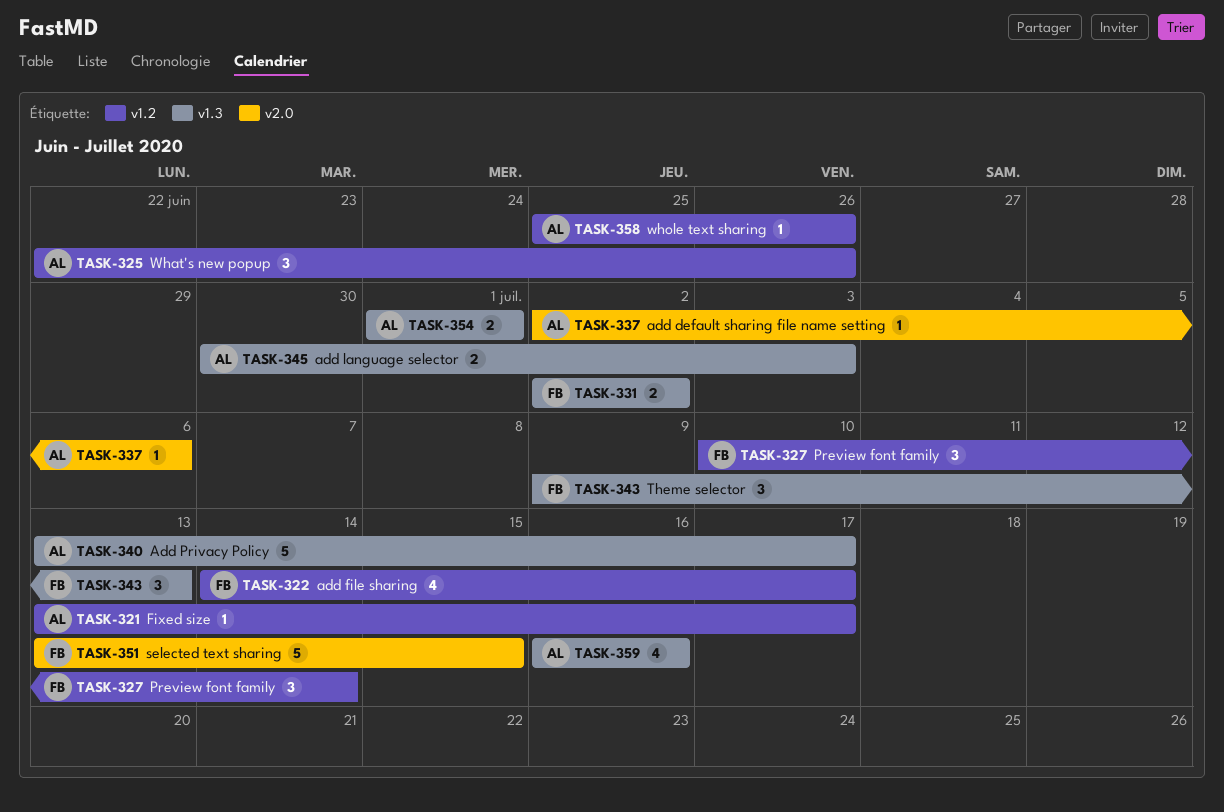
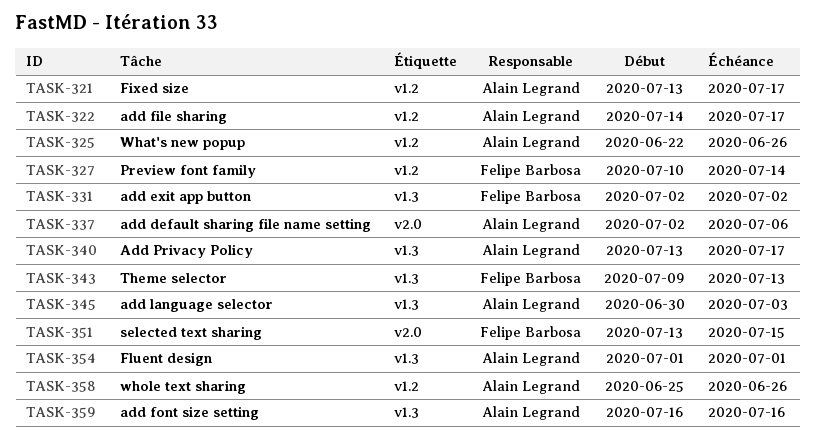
TASK-322, owner: Felipe Barbosa -> Alain Legrand

